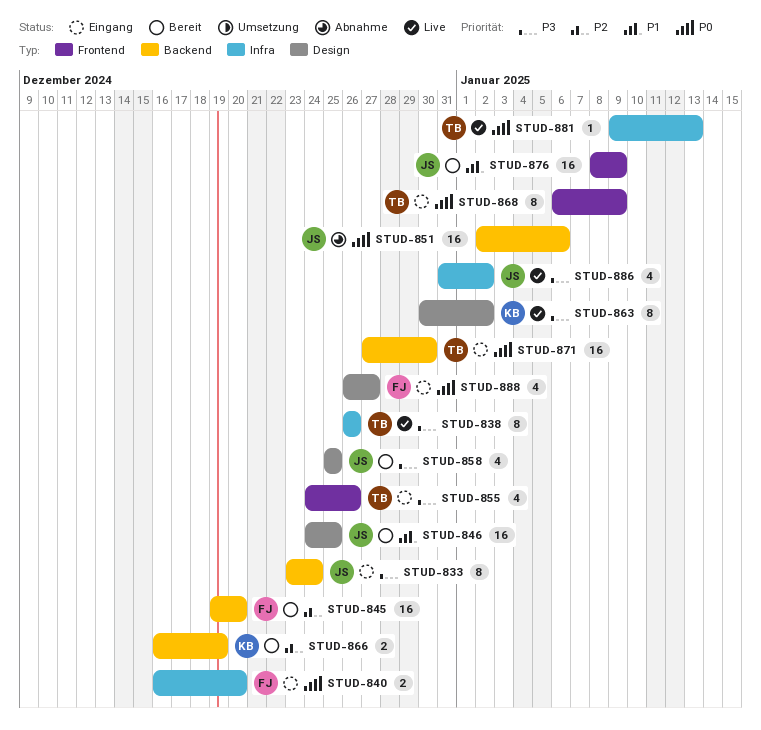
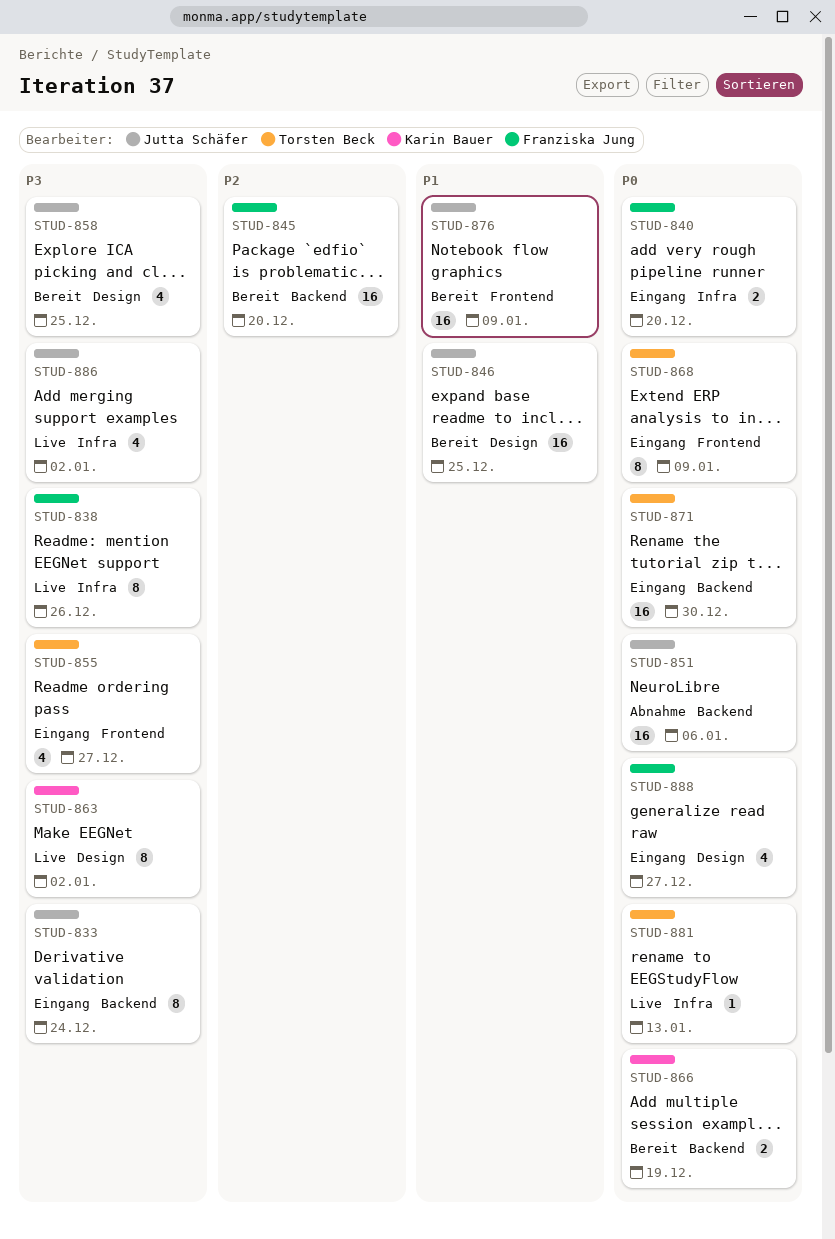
STUD-838, owner: Torsten Beck -> Franziska Jung
STUD-855, due: Dec 26 -> Dec 27
STUD-866, priority: P2 -> P0

